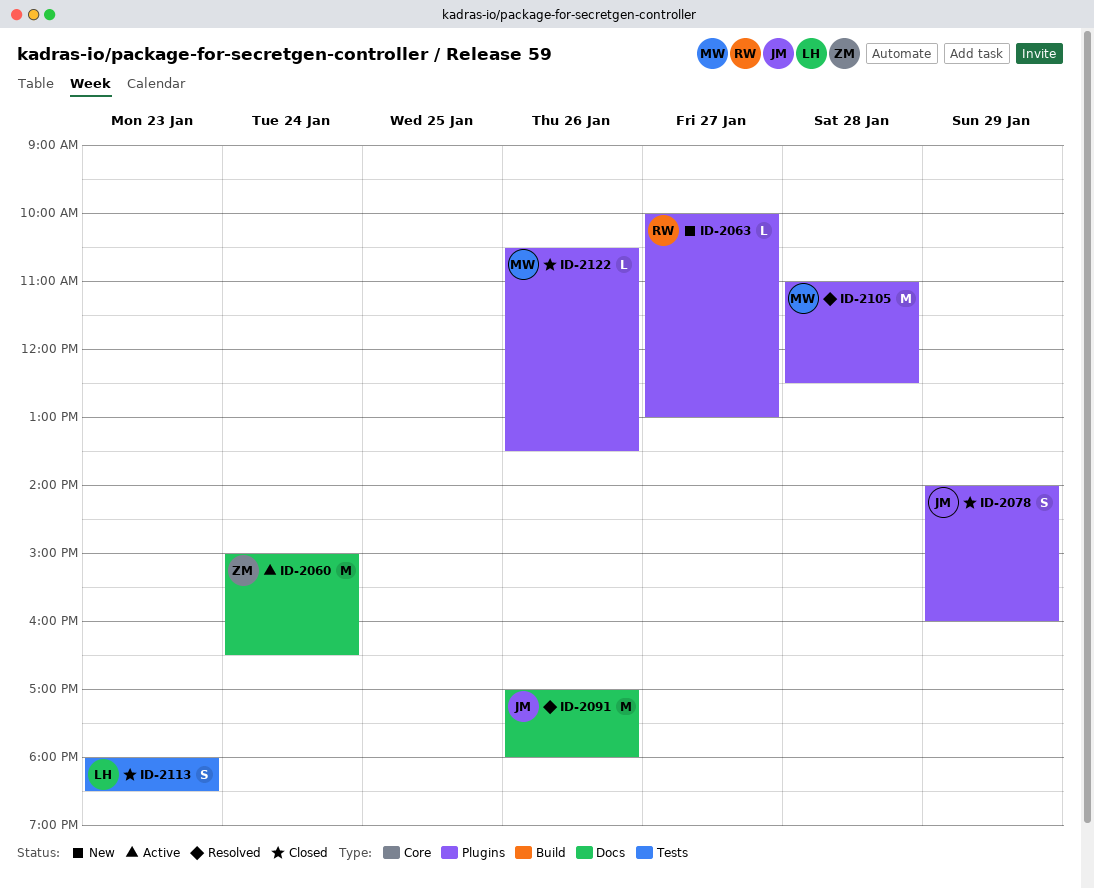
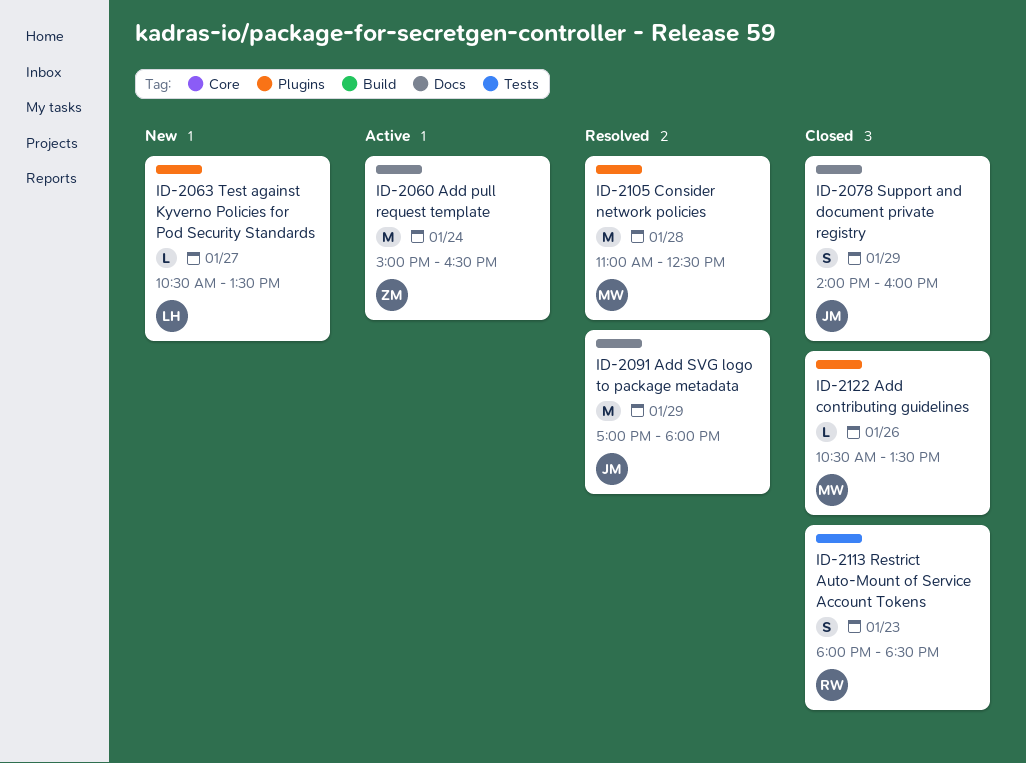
ID-2063, owner: RW -> LH
ID-2063, begins: 10:00 -> 10:30
ID-2063, ends: 13:00 -> 13:30
ID-2078, label: Plugins -> Docs
ID-2091, day: Jan 26 -> Jan 29
ID-2113, owner: LH -> RW

